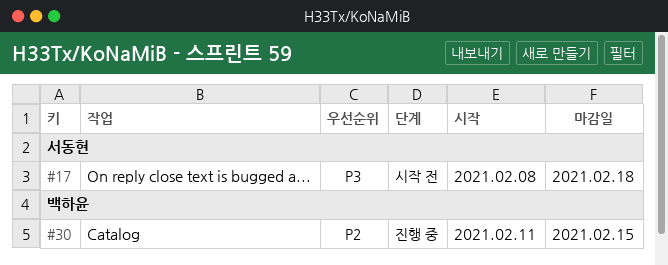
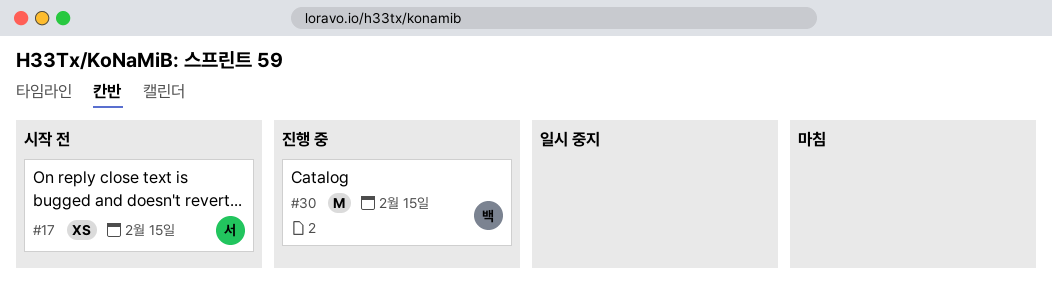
#17, due: Feb 18 -> Feb 15

